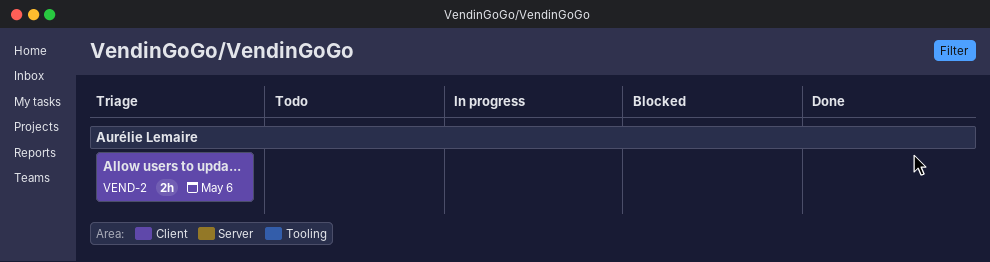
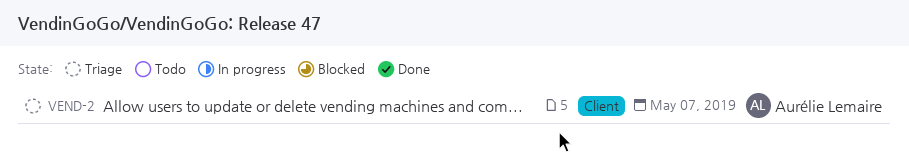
VEND-2, due: May 6 -> May 7

